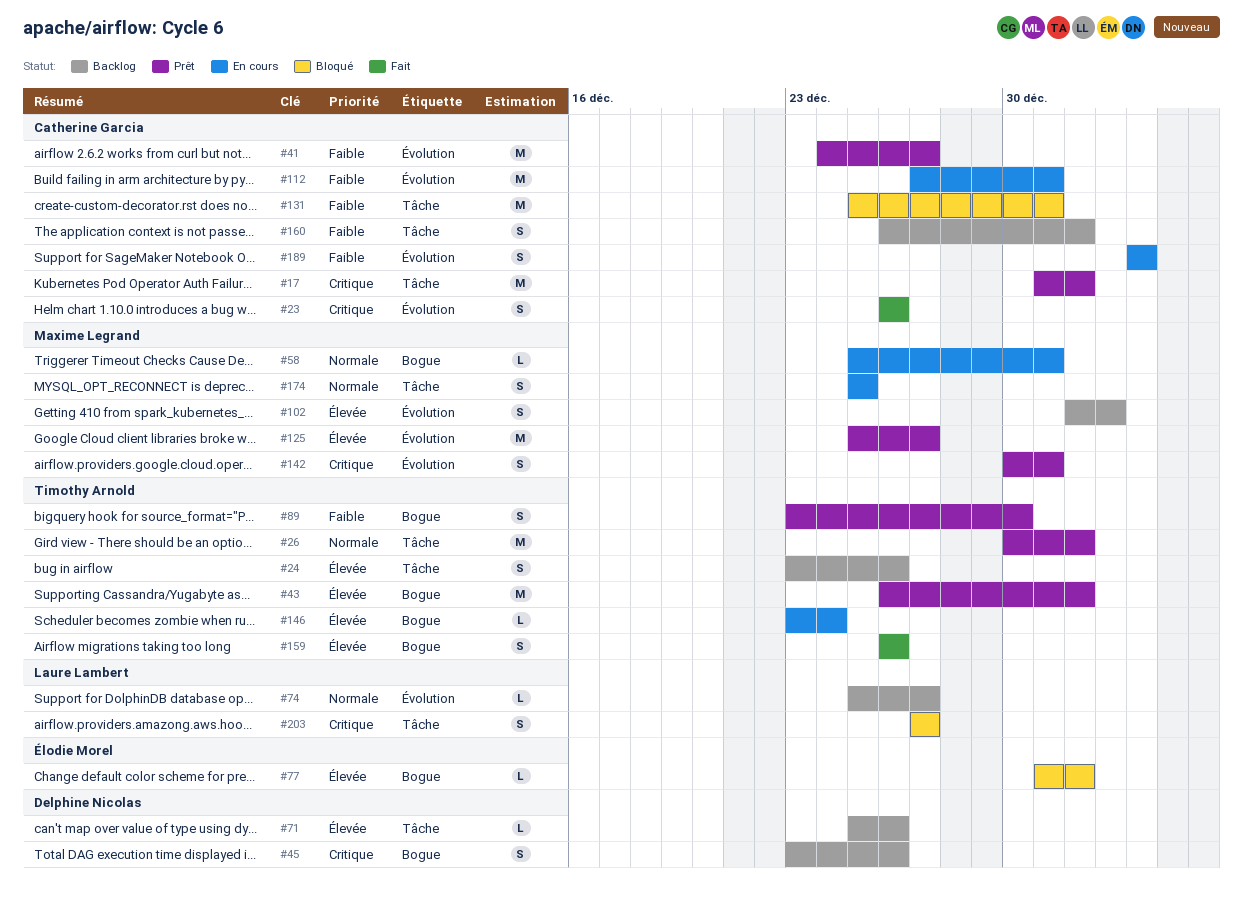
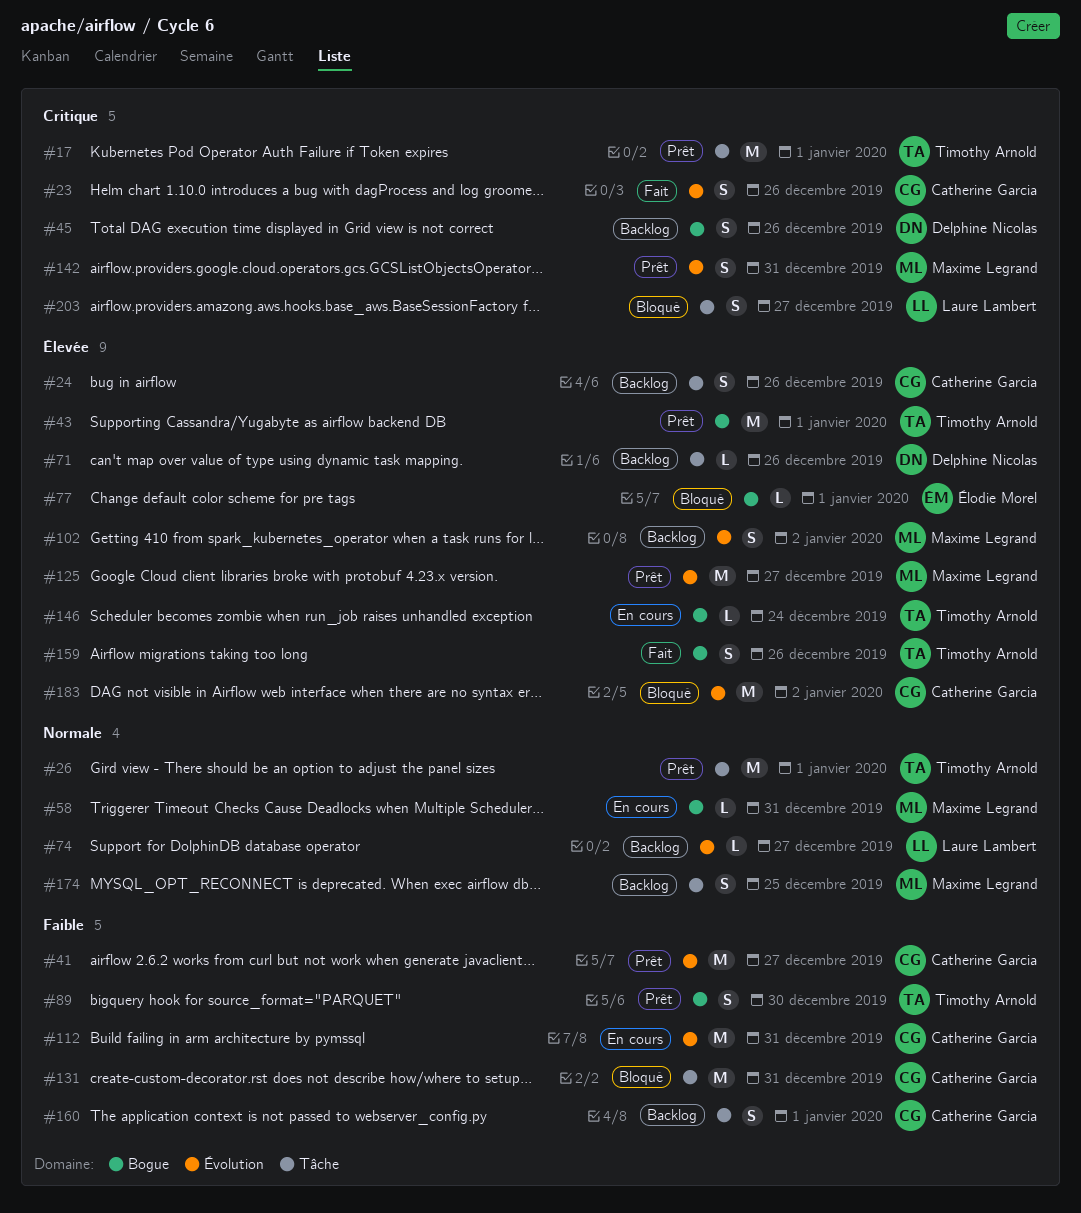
#17, owner: Catherine Garcia -> Timothy Arnold
#24, owner: Timothy Arnold -> Catherine Garcia
#174, status: En cours -> Backlog
#183: none -> present
#189: present -> none

